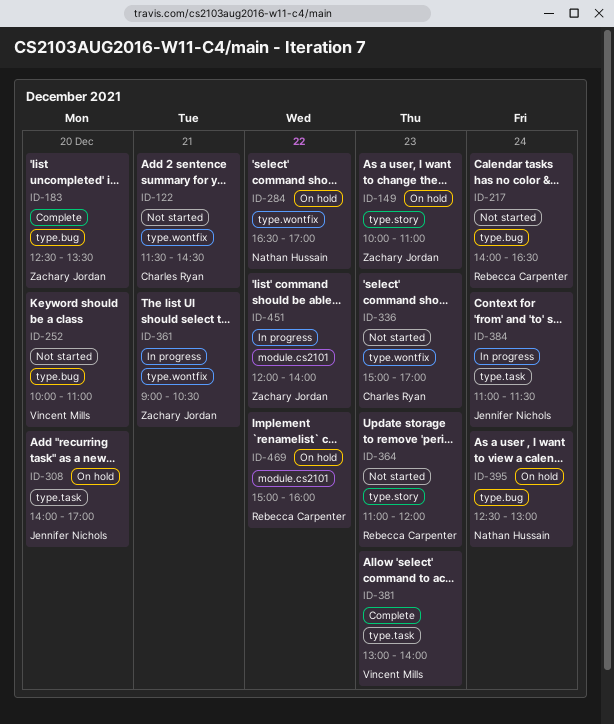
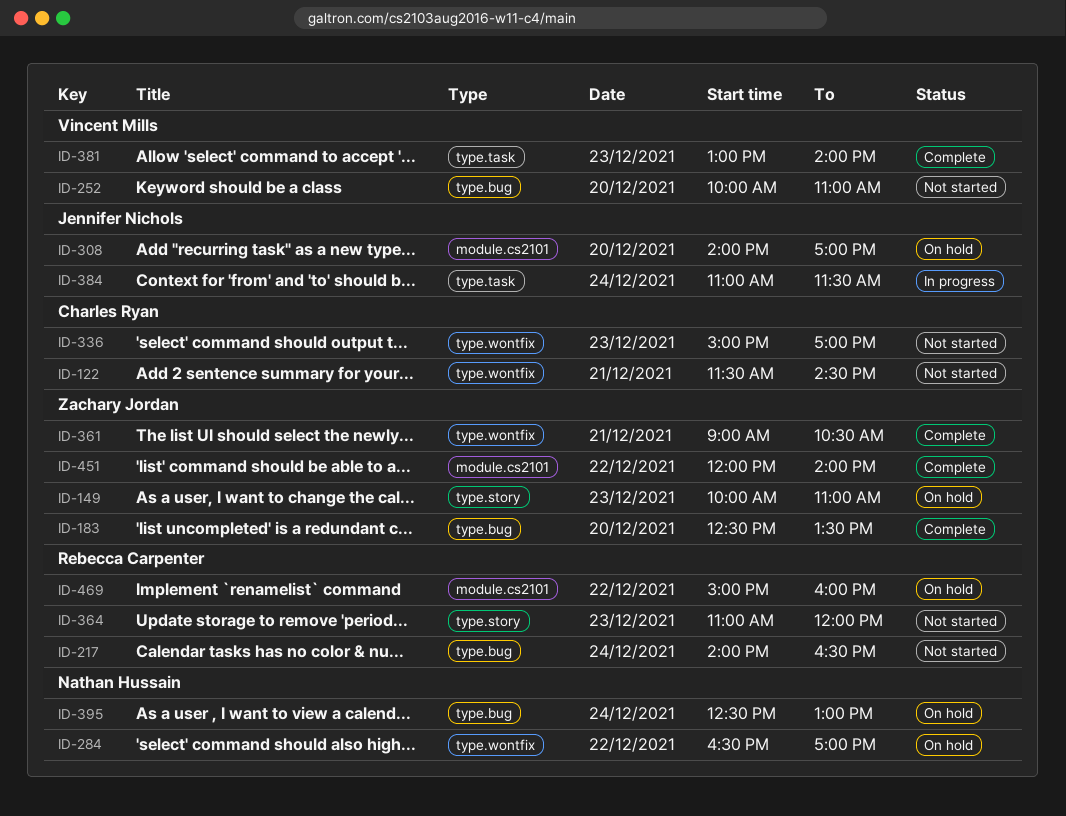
ID-308, label: type.task -> module.cs2101
ID-361, status: In progress -> Complete
ID-451, status: In progress -> Complete

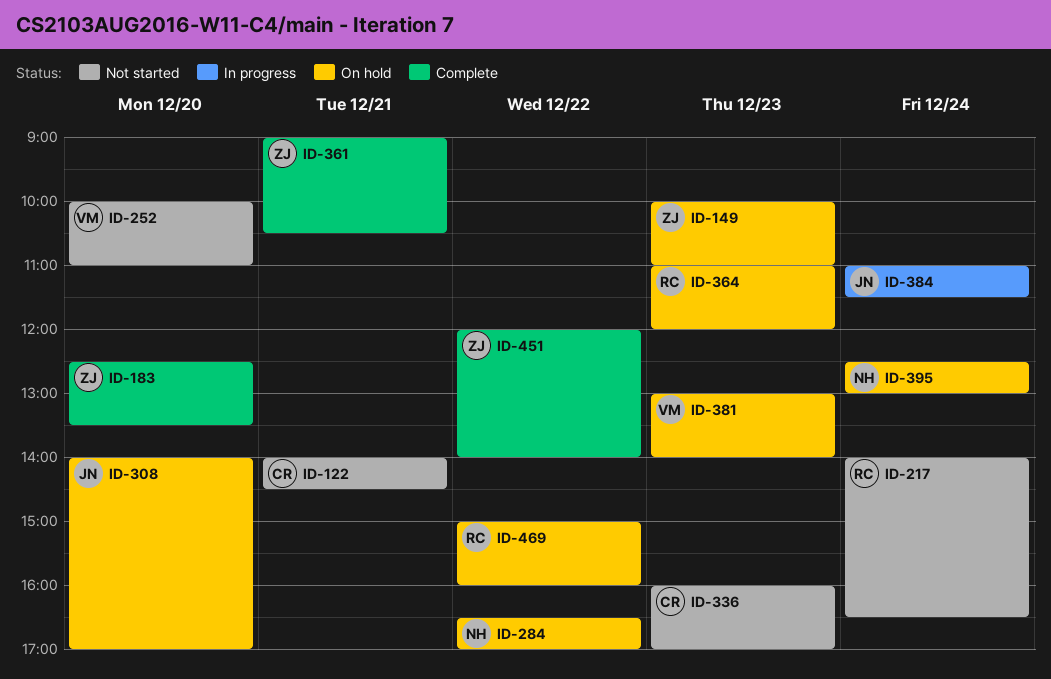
ID-122, begins: 11:30 -> 14:00
ID-336, begins: 15:00 -> 16:00
ID-364, status: Not started -> On hold
ID-381, status: Complete -> On hold

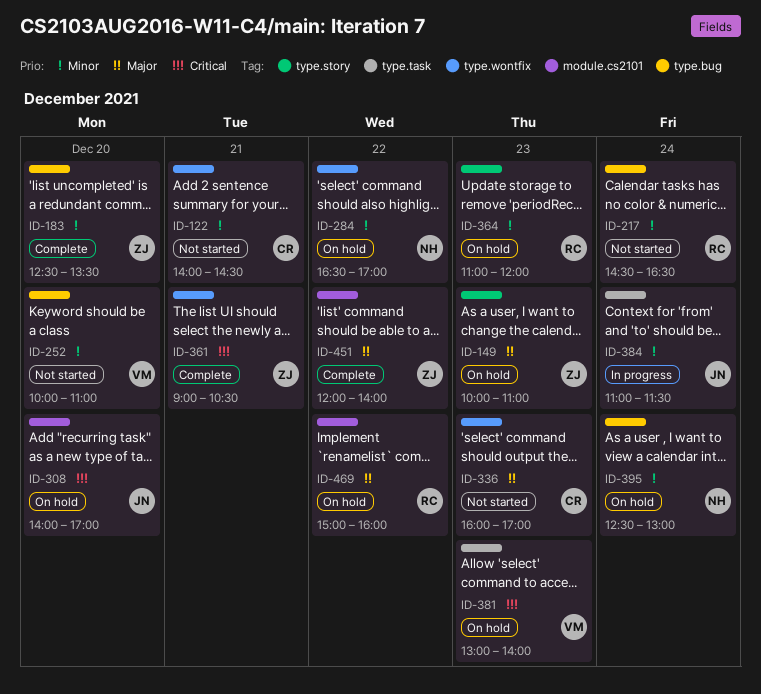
ID-217, begins: 14:00 -> 14:30

